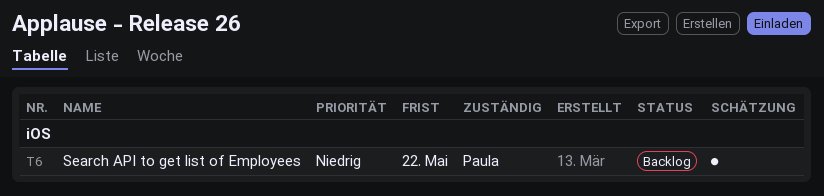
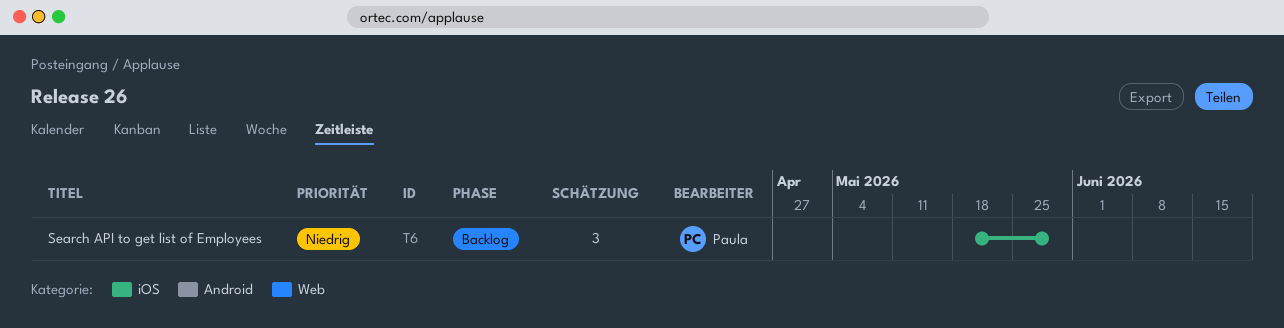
T6, estimate: 1 -> 3
T6, due: May 22 -> May 29

